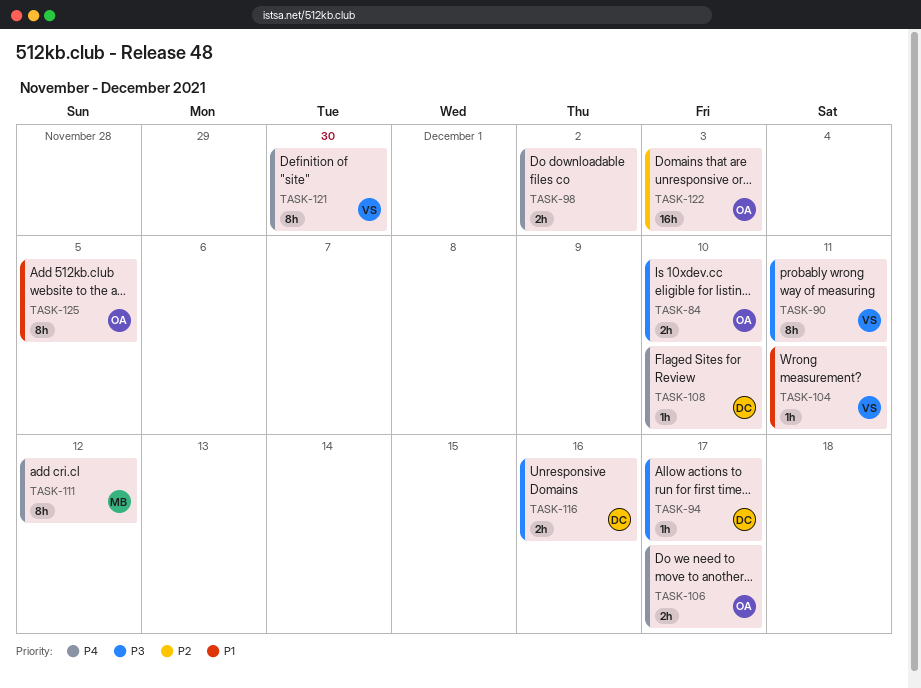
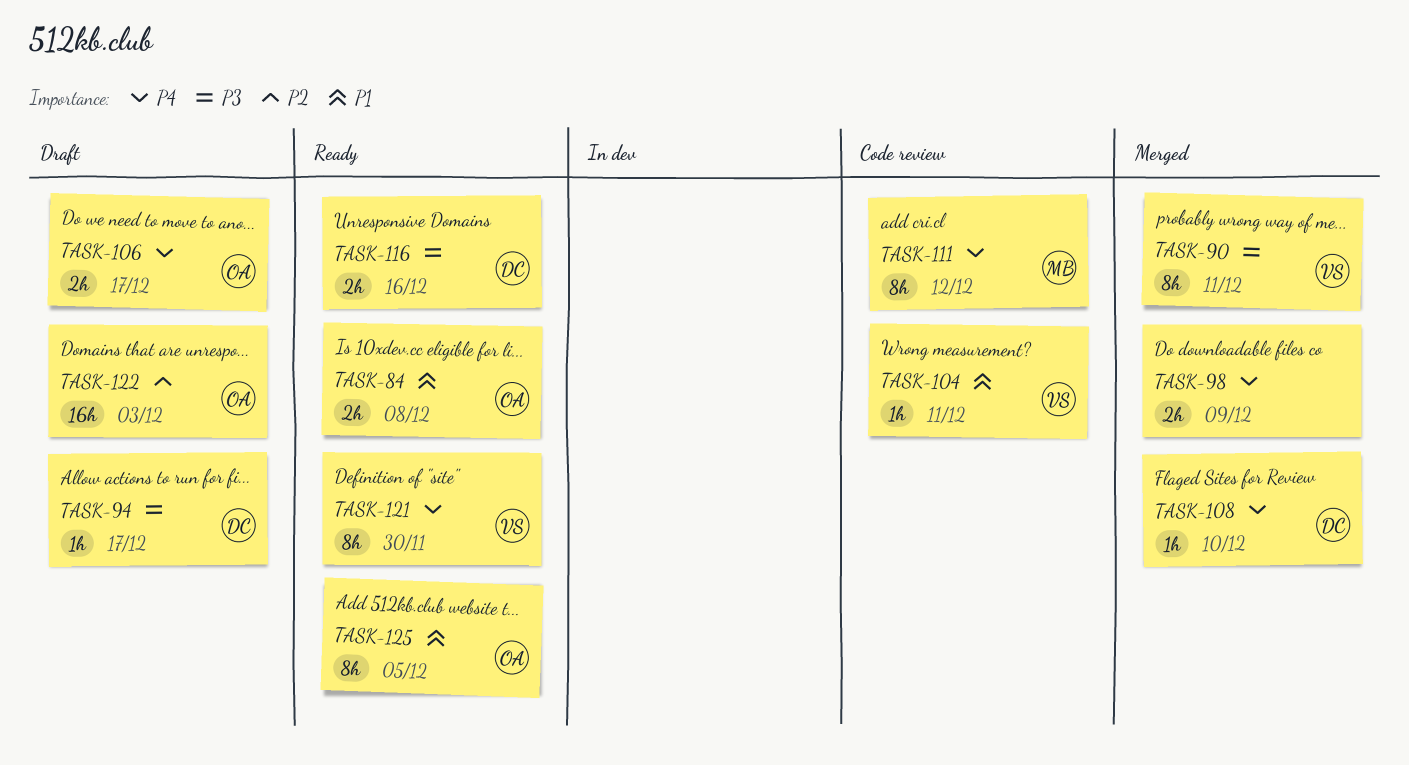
TASK-84, priority: P3 -> P1
TASK-84, due: Dec 10 -> Dec 8
TASK-98, due: Dec 2 -> Dec 9

